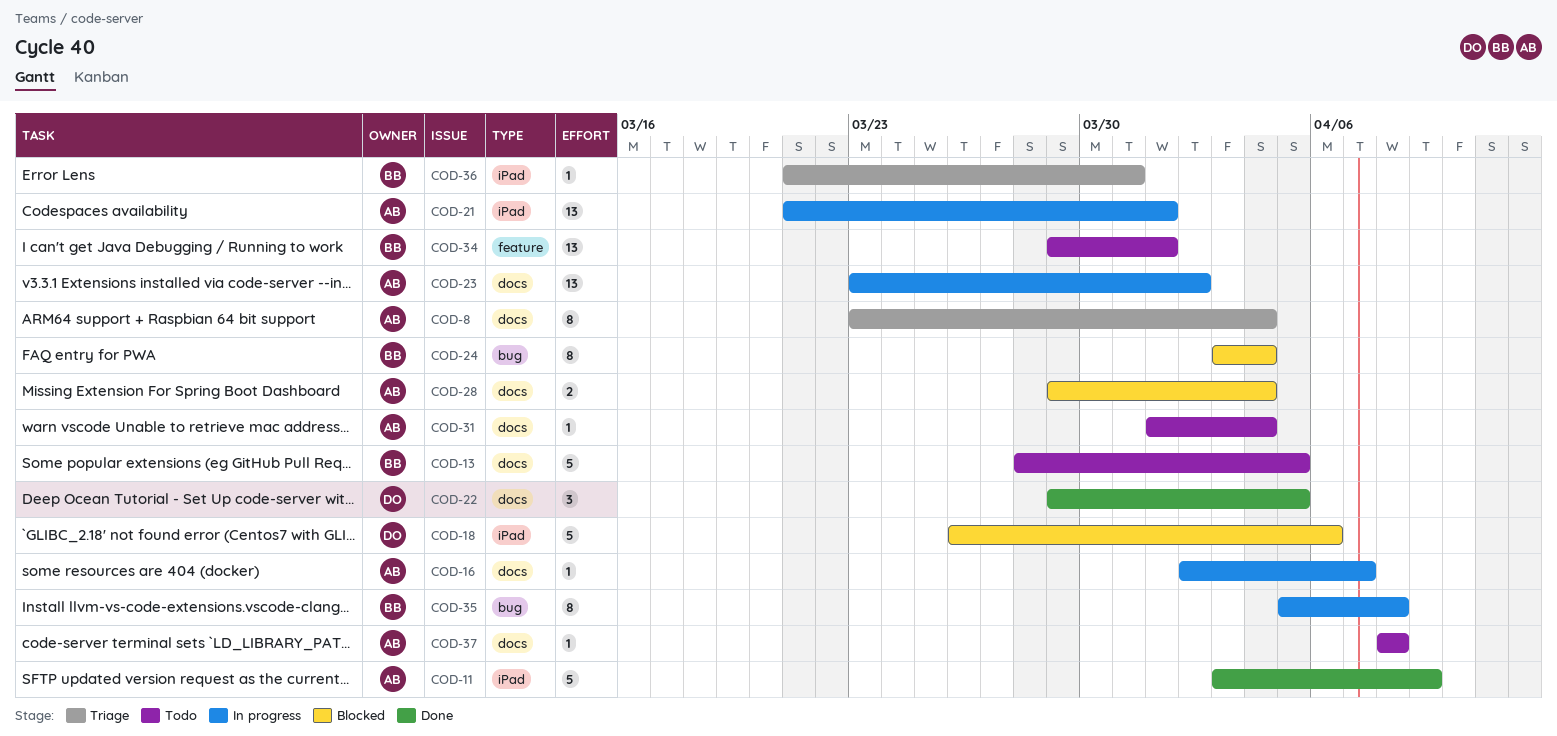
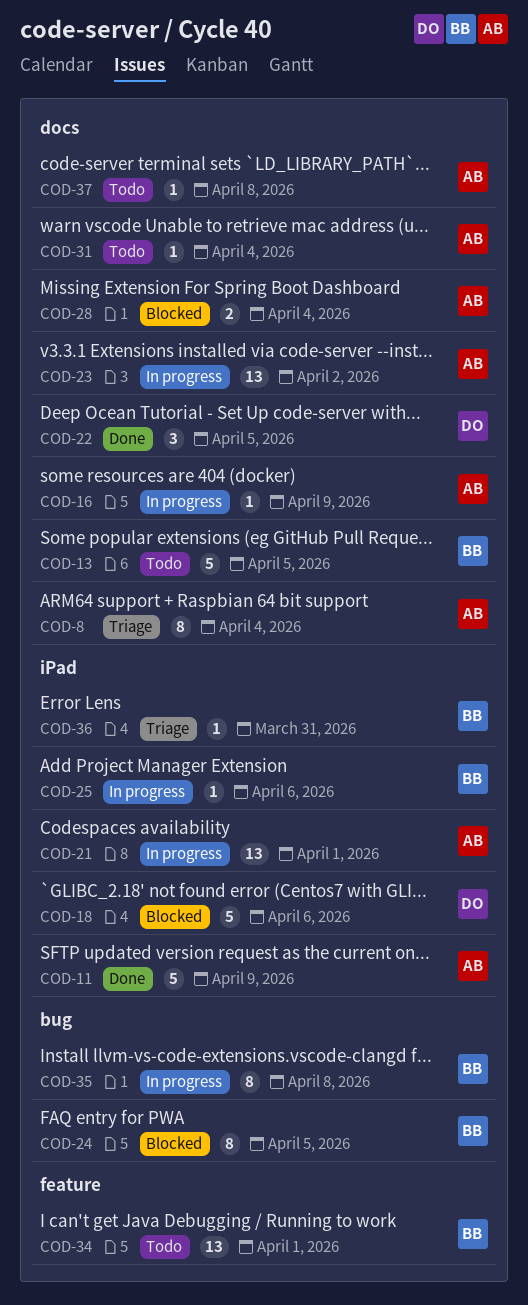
COD-16, due: Apr 7 -> Apr 9
COD-24, due: Apr 4 -> Apr 5
COD-25: none -> present

